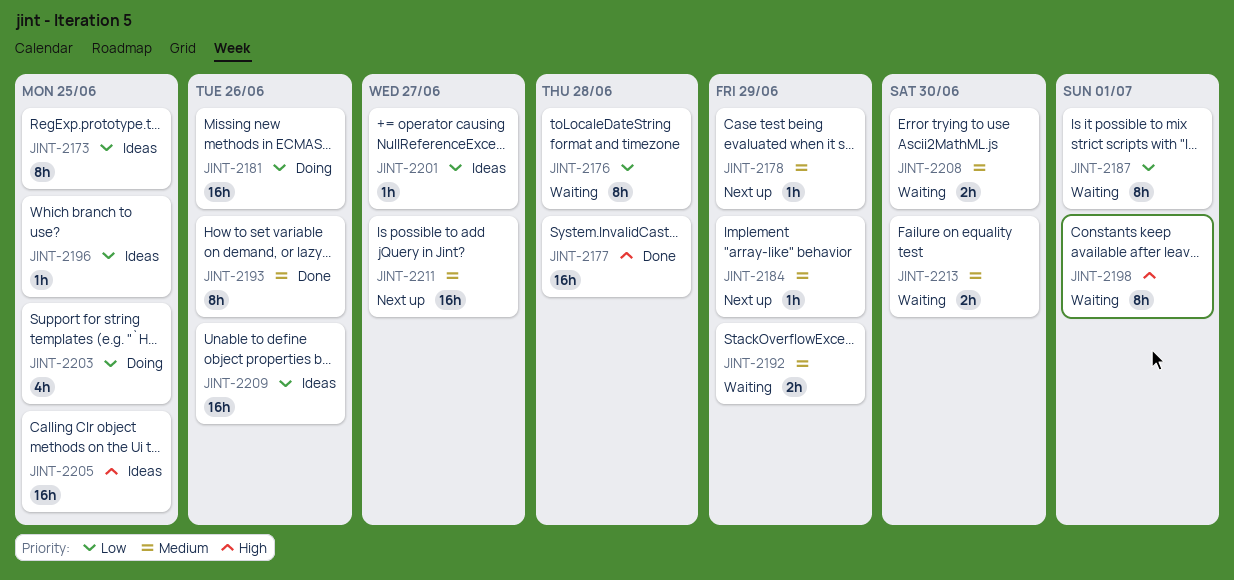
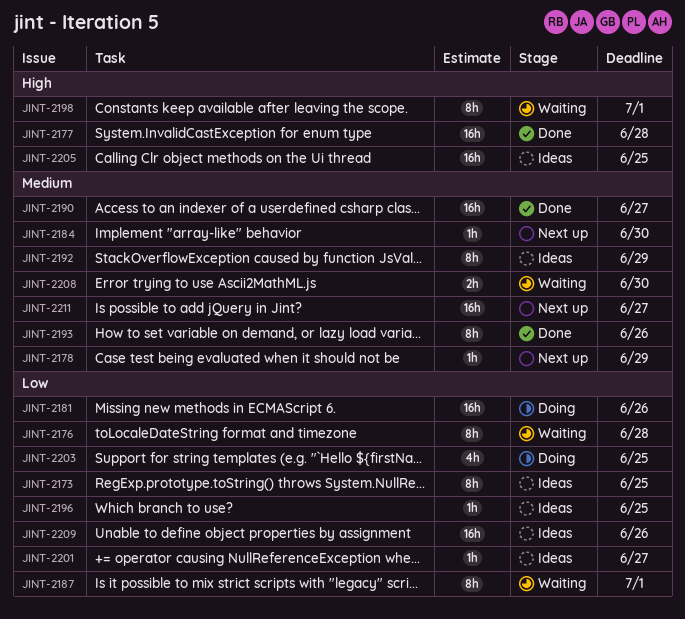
JINT-2184, due: Jun 29 -> Jun 30
JINT-2190: none -> present
JINT-2192, status: Waiting -> Ideas
JINT-2192, estimate: 2h -> 8h
JINT-2213: present -> none

